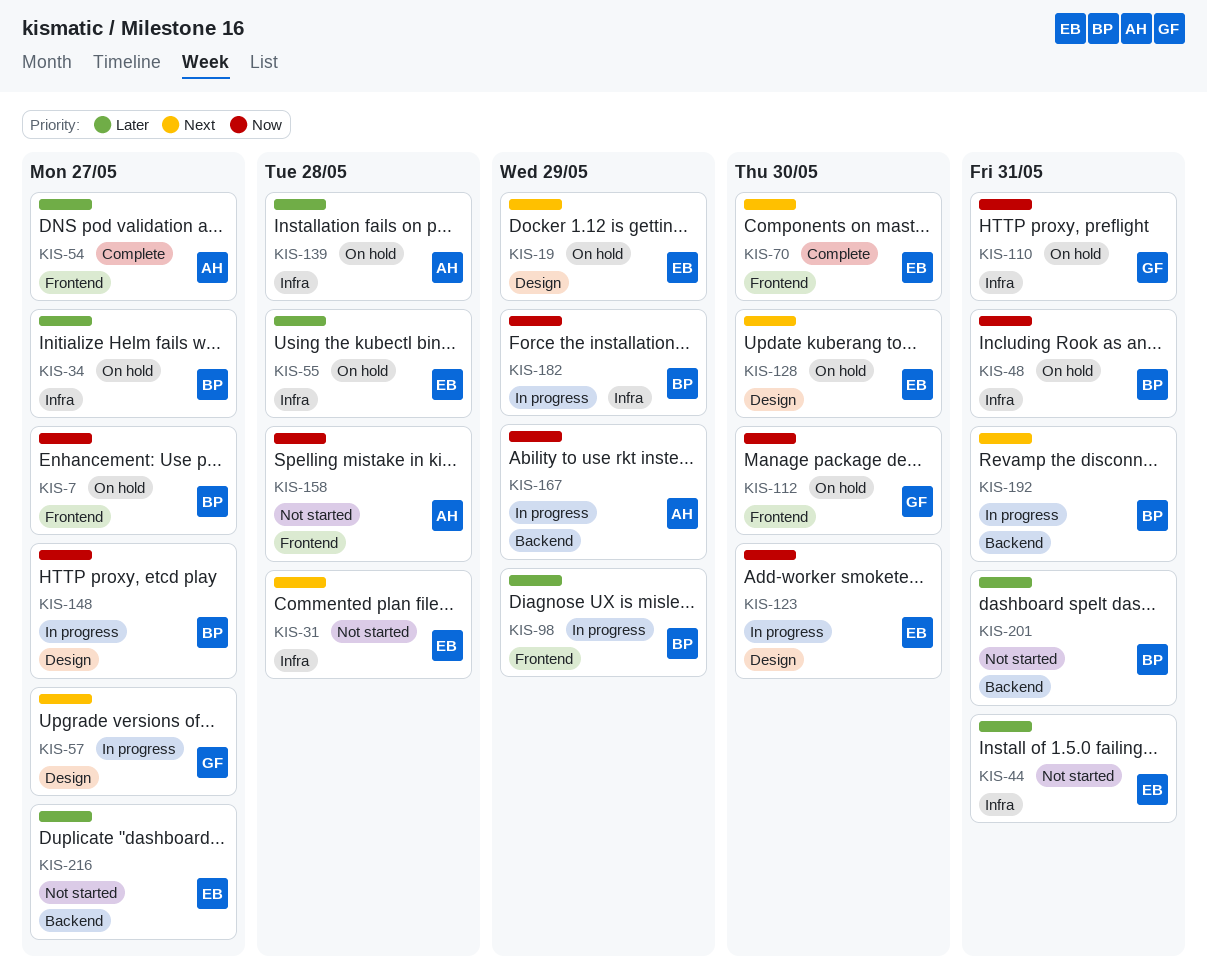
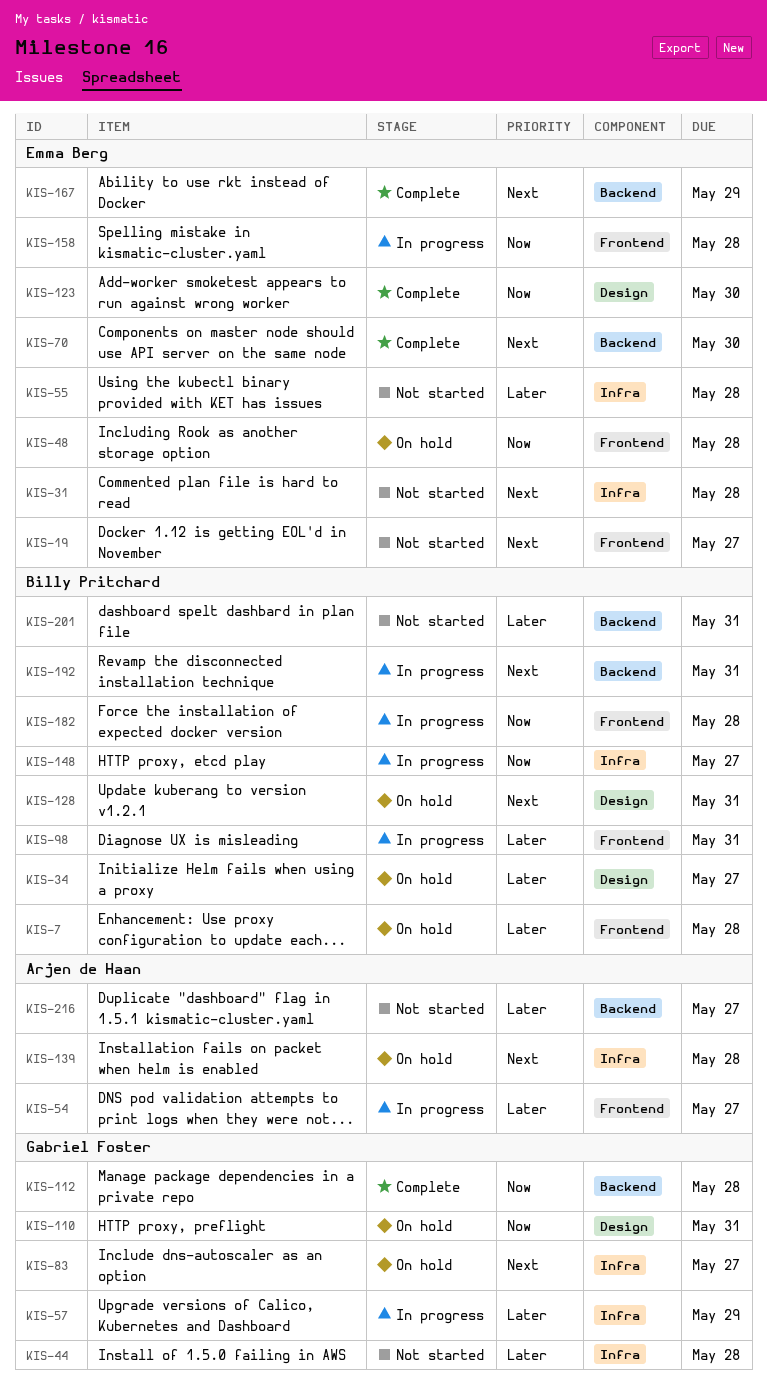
KIS-7, priority: Now -> Later
KIS-7, due: May 27 -> May 28
KIS-19, status: On hold -> Not started
KIS-19, label: Design -> Frontend
KIS-19, due: May 29 -> May 27
KIS-34, label: Infra -> Design
KIS-44, owner: Emma Berg -> Gabriel Foster
KIS-44, due: May 31 -> May 28
KIS-48, owner: Billy Pritchard -> Emma Berg
KIS-48, label: Infra -> Frontend
KIS-48, due: May 31 -> May 28
KIS-54, status: Complete -> In progress
KIS-55, status: On hold -> Not started
KIS-57, priority: Next -> Later
KIS-57, label: Design -> Infra
KIS-57, due: May 27 -> May 29
KIS-70, label: Frontend -> Backend
KIS-83: none -> present
KIS-98, due: May 29 -> May 31
KIS-110, label: Infra -> Design
KIS-112, status: On hold -> Complete
KIS-112, label: Frontend -> Backend
KIS-112, due: May 30 -> May 28
KIS-123, status: In progress -> Complete
KIS-128, owner: Emma Berg -> Billy Pritchard
KIS-128, due: May 30 -> May 31
KIS-139, priority: Later -> Next
KIS-148, label: Design -> Infra
KIS-158, status: Not started -> In progress
KIS-158, owner: Arjen de Haan -> Emma Berg
KIS-167, status: In progress -> Complete
KIS-167, owner: Arjen de Haan -> Emma Berg
KIS-167, priority: Now -> Next
KIS-182, label: Infra -> Frontend
KIS-182, due: May 29 -> May 28
KIS-216, owner: Emma Berg -> Arjen de Haan

